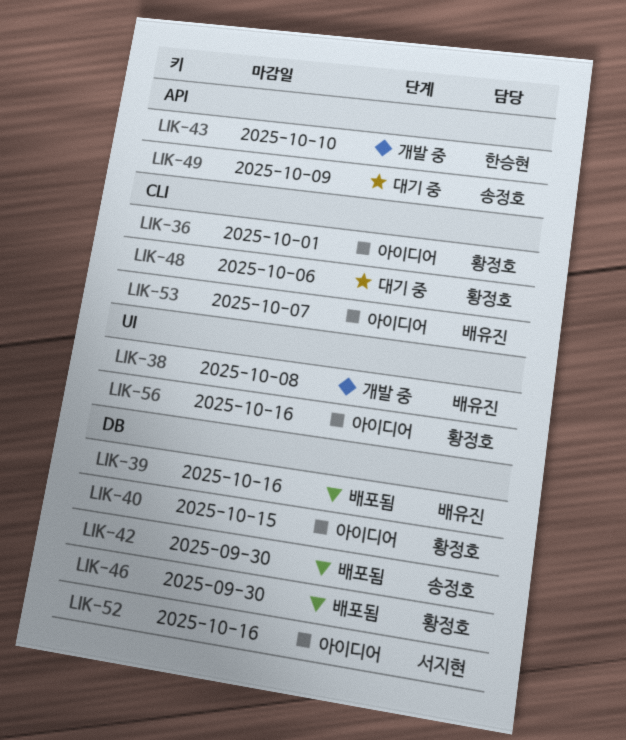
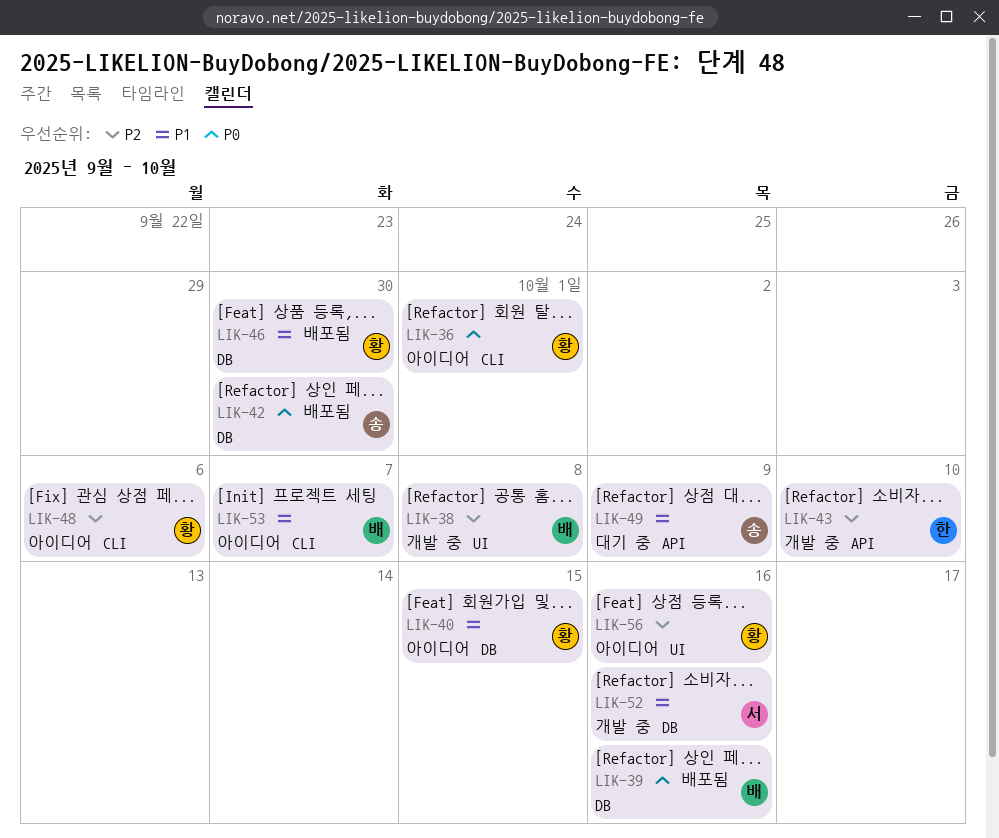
LIK-48, status: 대기 중 -> 아이디어
LIK-52, status: 아이디어 -> 개발 중

